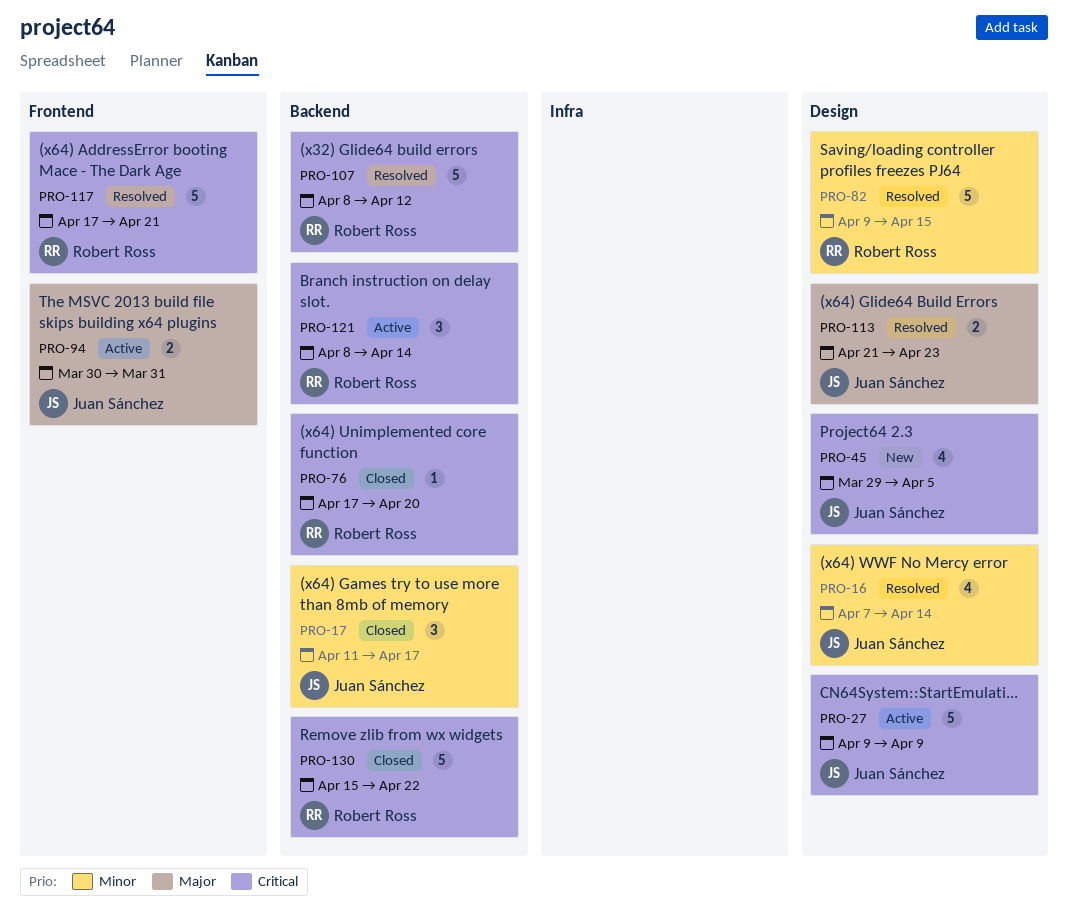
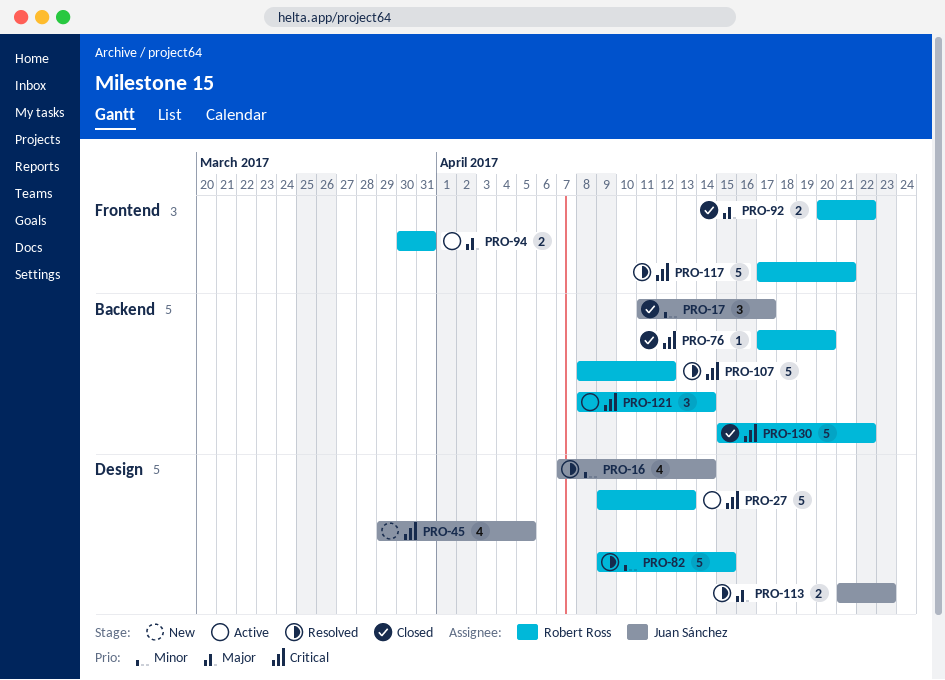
PRO-27, owner: Juan Sánchez -> Robert Ross
PRO-27, due: Apr 9 -> Apr 13
PRO-92: none -> present
PRO-94, owner: Juan Sánchez -> Robert Ross

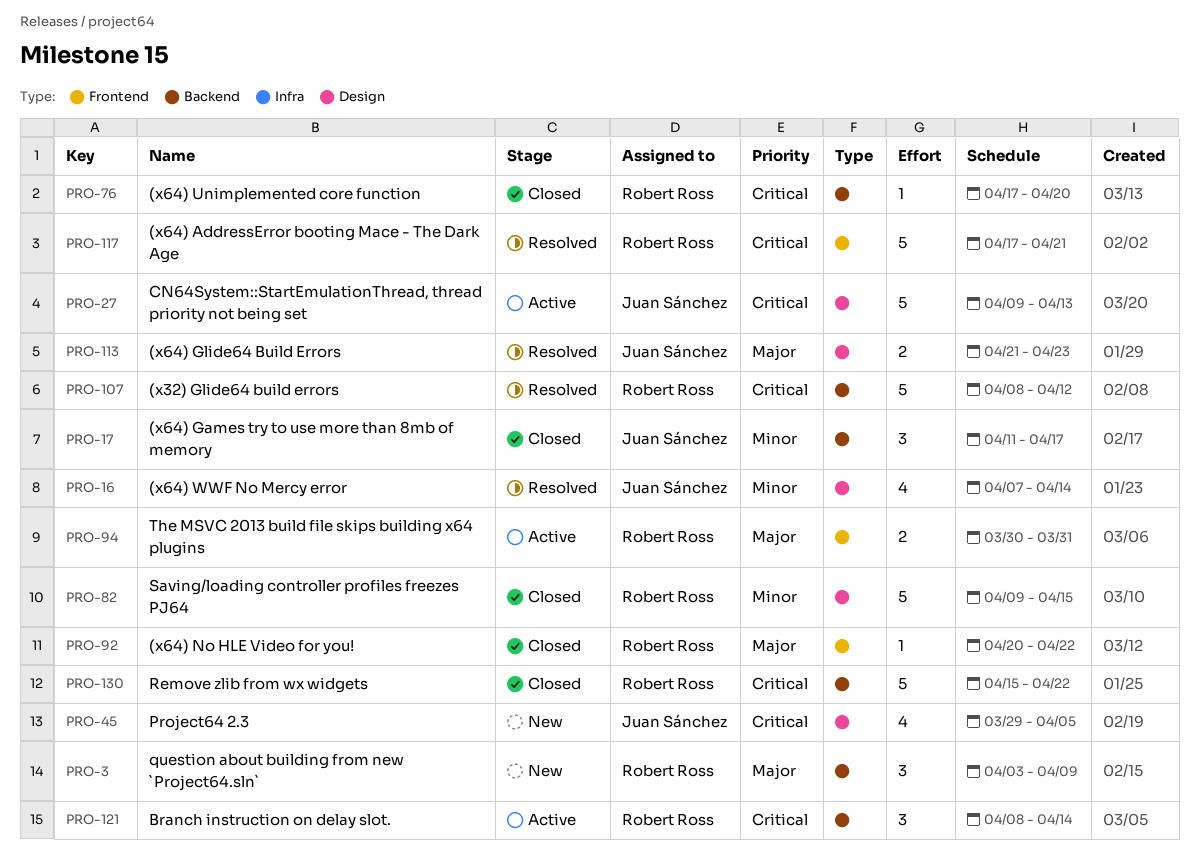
PRO-3: none -> present
PRO-27, owner: Robert Ross -> Juan Sánchez
PRO-82, status: Resolved -> Closed
PRO-92, estimate: 2 -> 1

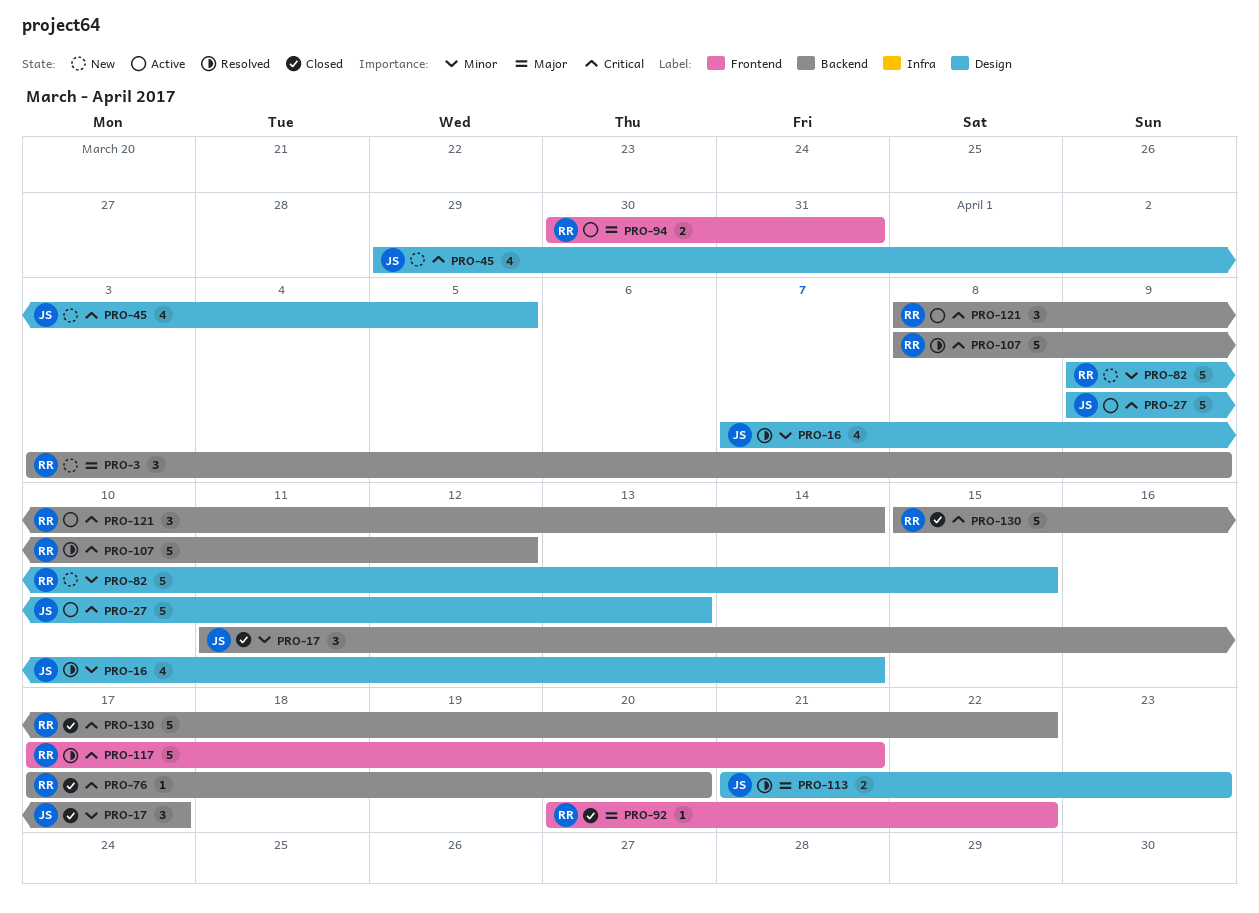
PRO-82, status: Closed -> New

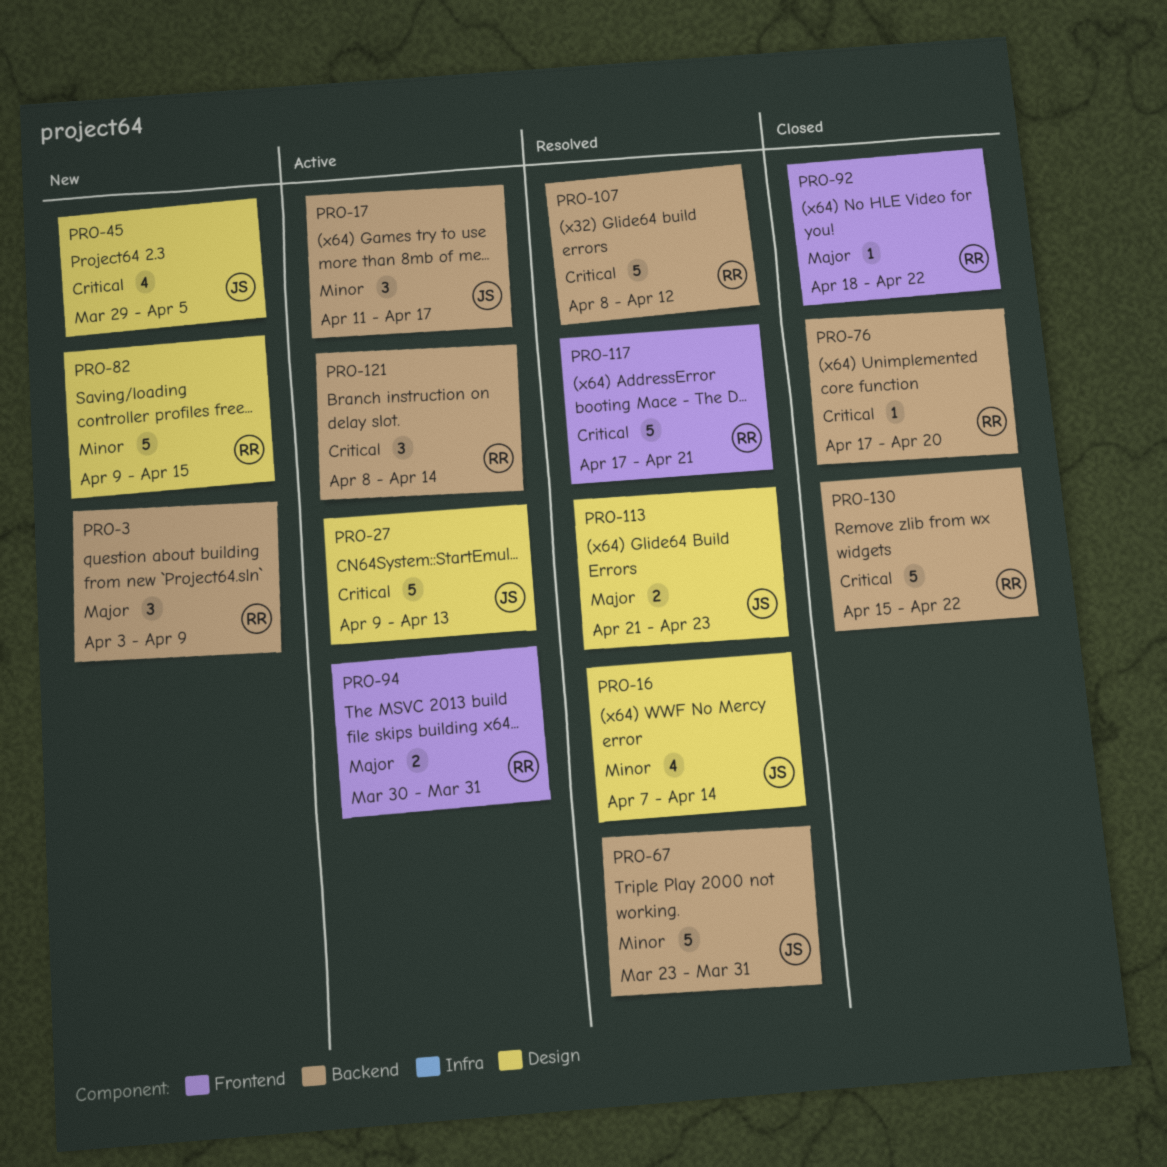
PRO-17, status: Closed -> Active
PRO-67: none -> present
PRO-92, start: Apr 20 -> Apr 18

